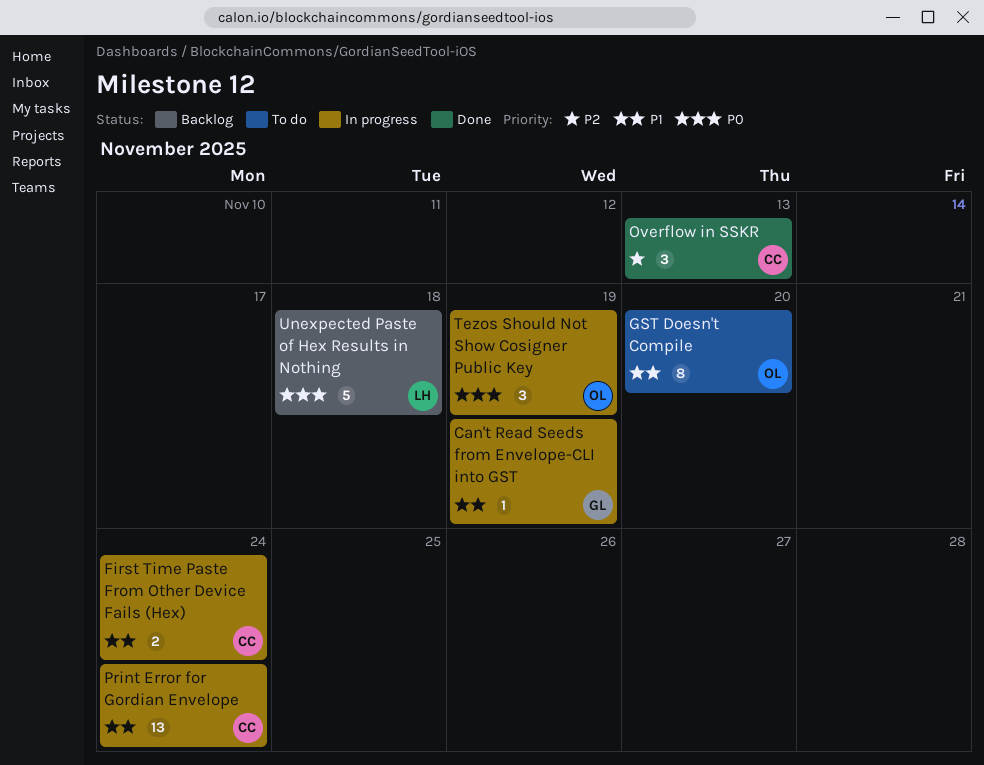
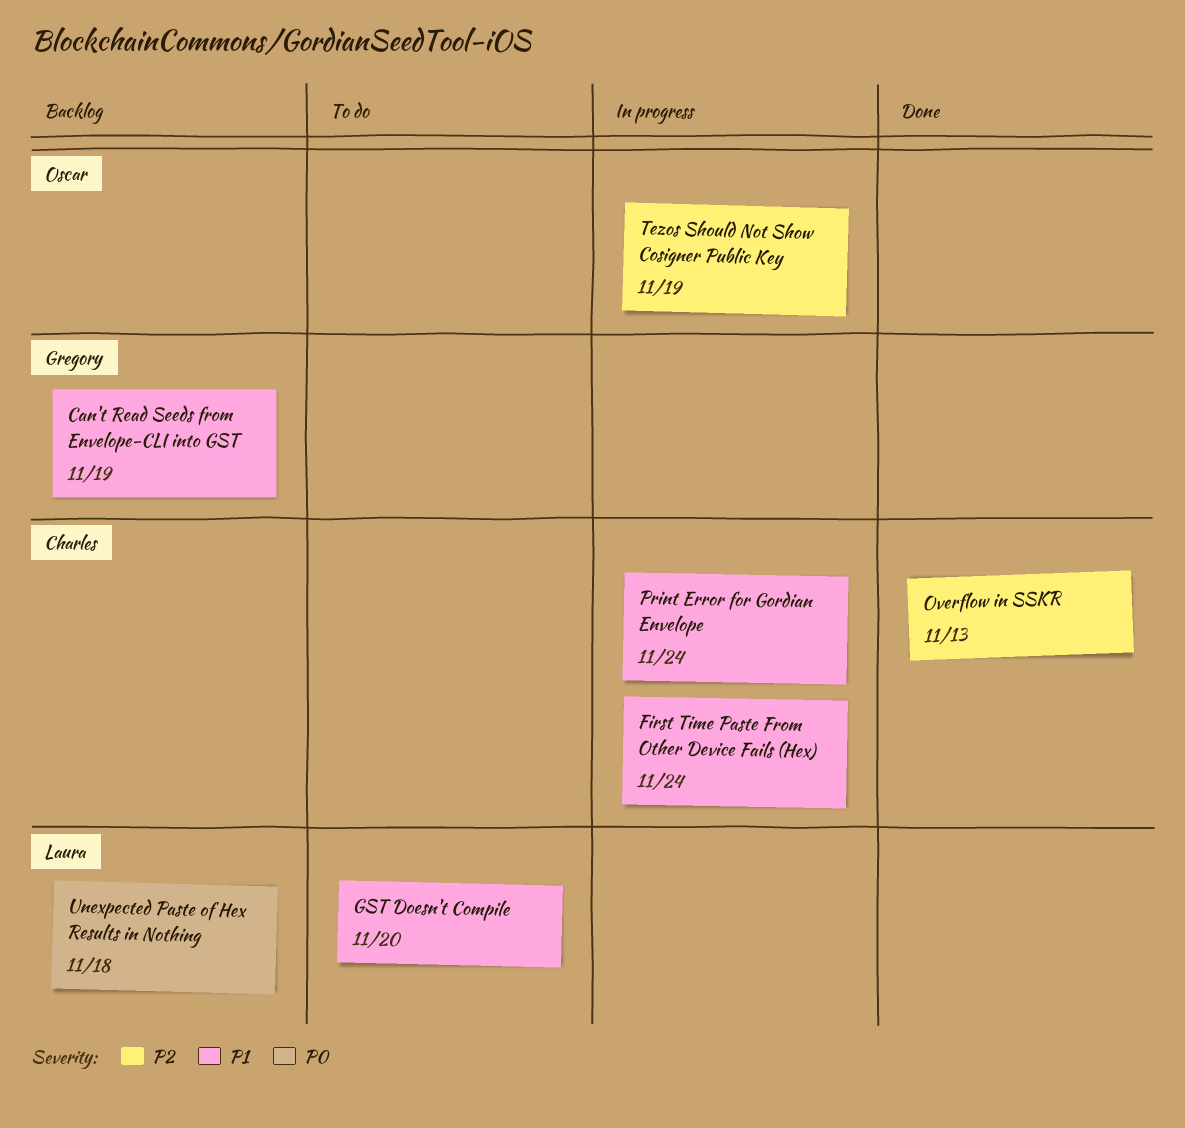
Can't Read Seeds from Envelope-CLI into GST, status: In progress -> Backlog
GST Doesn't Compile, owner: Oscar -> Laura
Tezos Should Not Show Cosigner Public Key, priority: P0 -> P2

